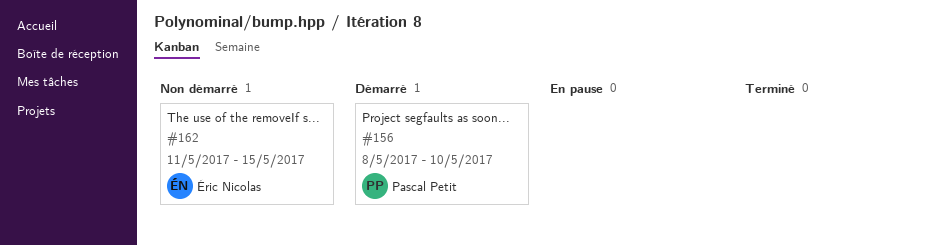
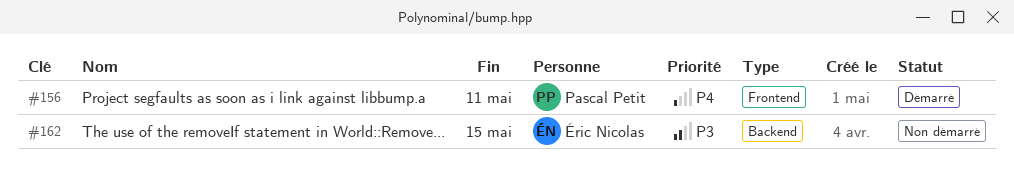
#156, due: May 10 -> May 11

